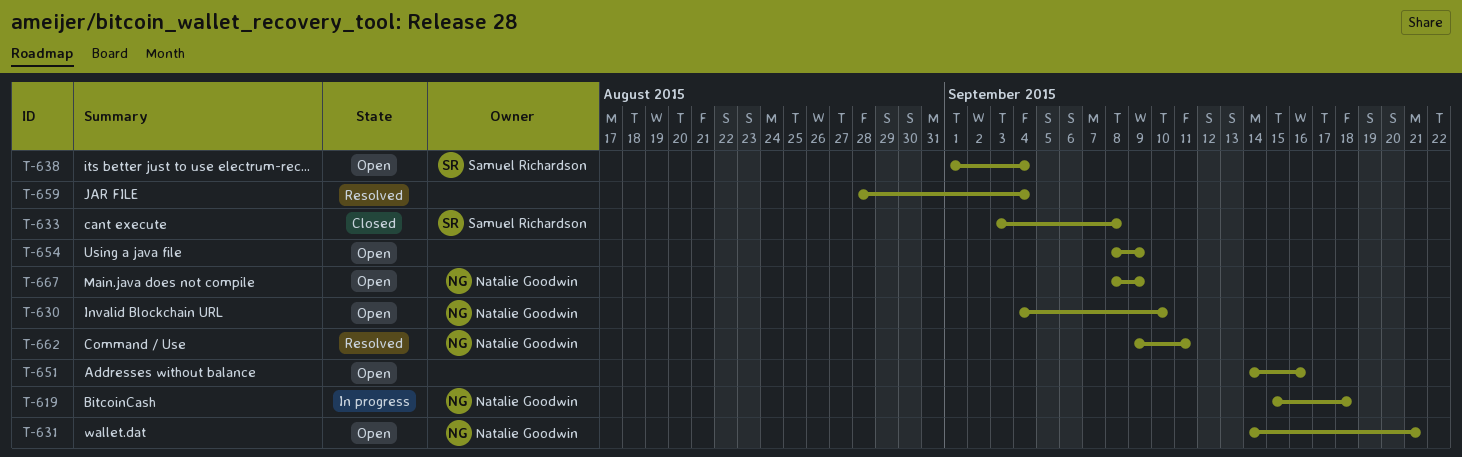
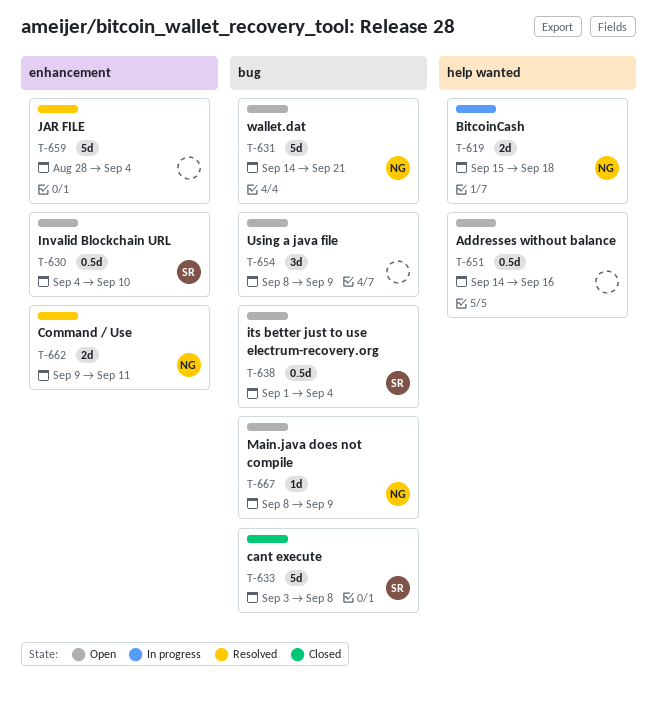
T-630, owner: Natalie Goodwin -> Samuel Richardson

